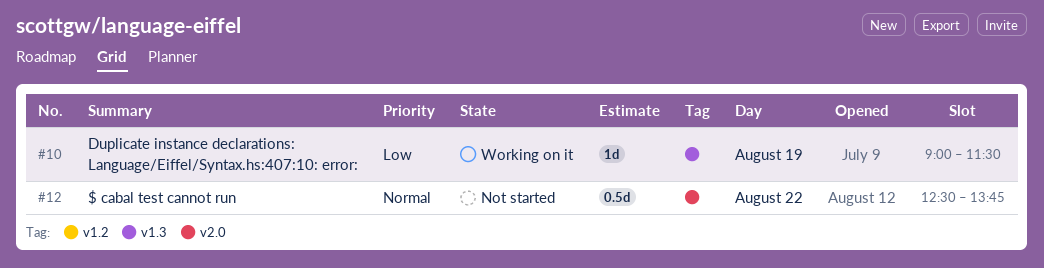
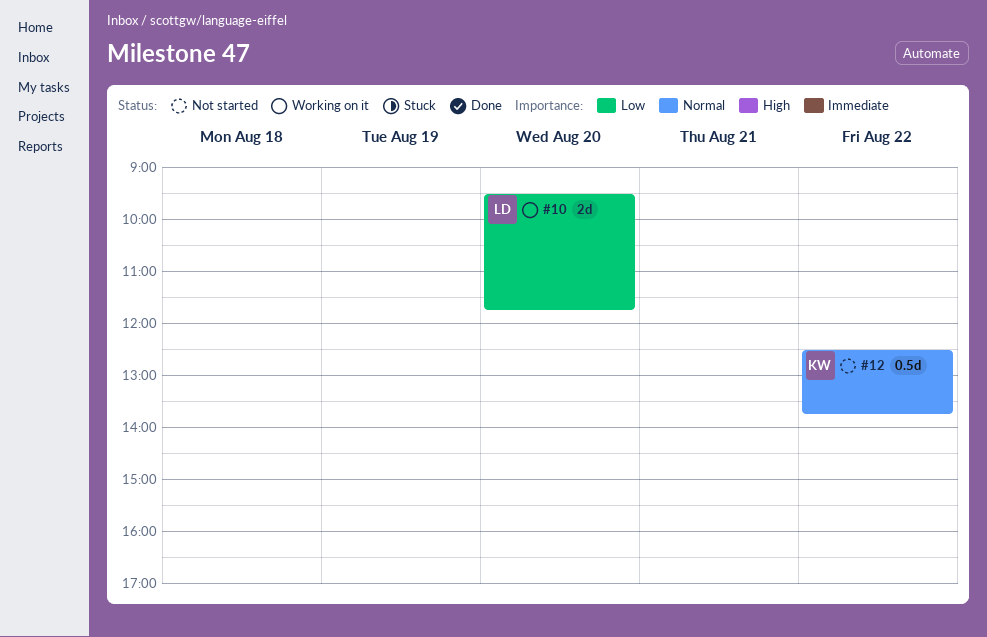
#10, estimate: 1d -> 2d
#10, day: Aug 19 -> Aug 20
#10, begins: 09:00 -> 09:30
#10, ends: 11:30 -> 11:45

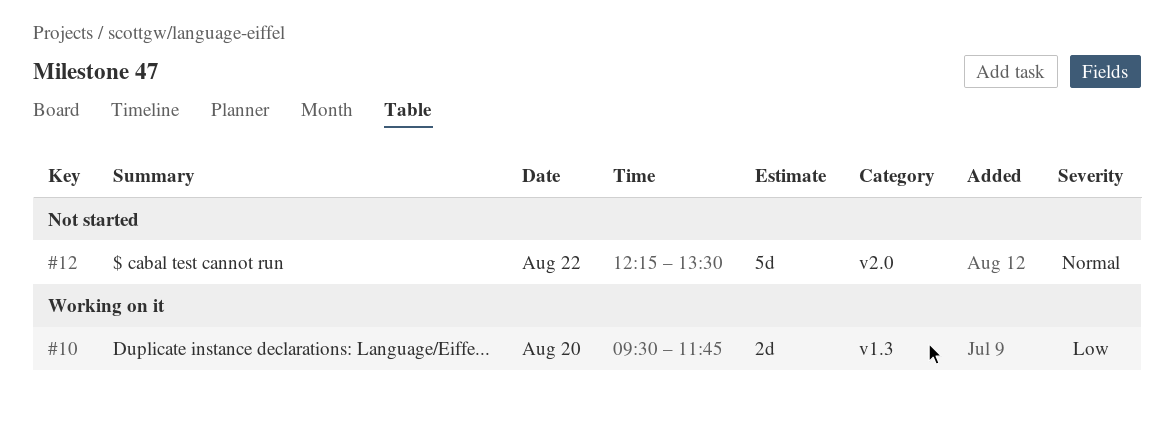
#12, estimate: 0.5d -> 5d
#12, begins: 12:30 -> 12:15
#12, ends: 13:45 -> 13:30

